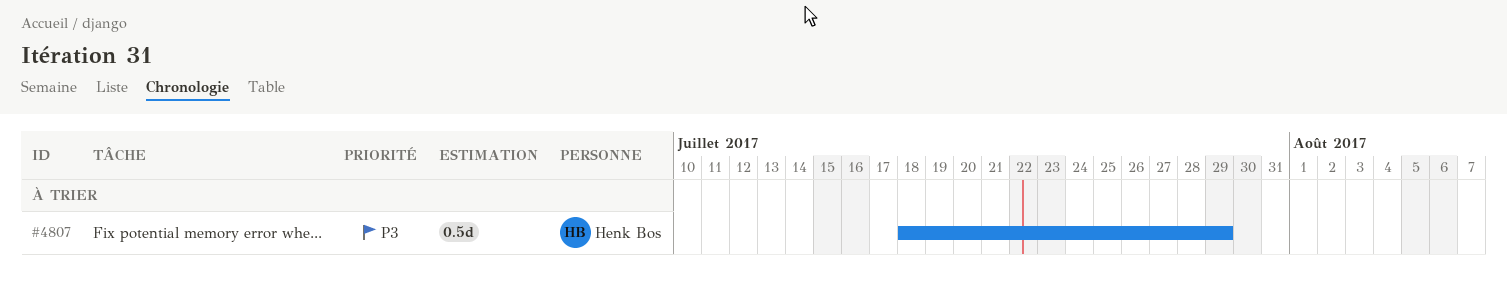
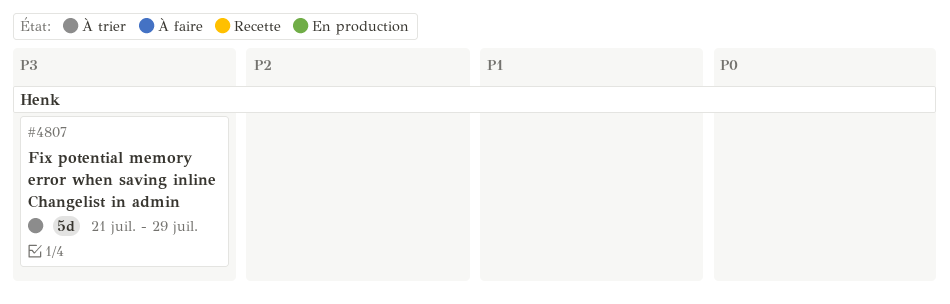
#4807, estimate: 0.5d -> 5d
#4807, start: Jul 18 -> Jul 21

